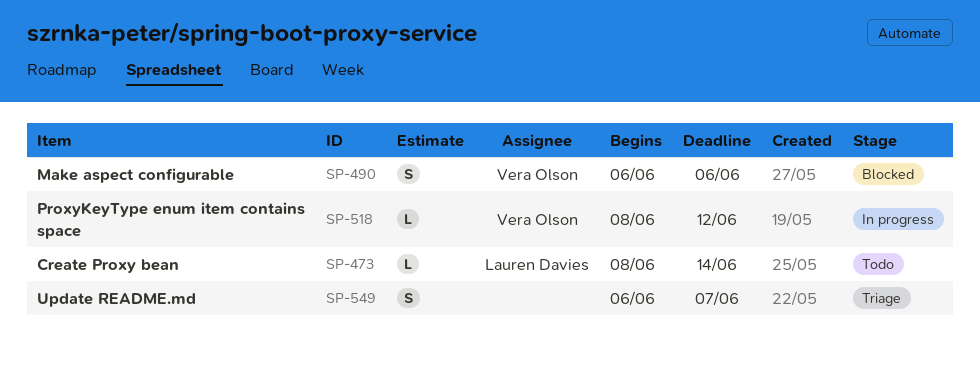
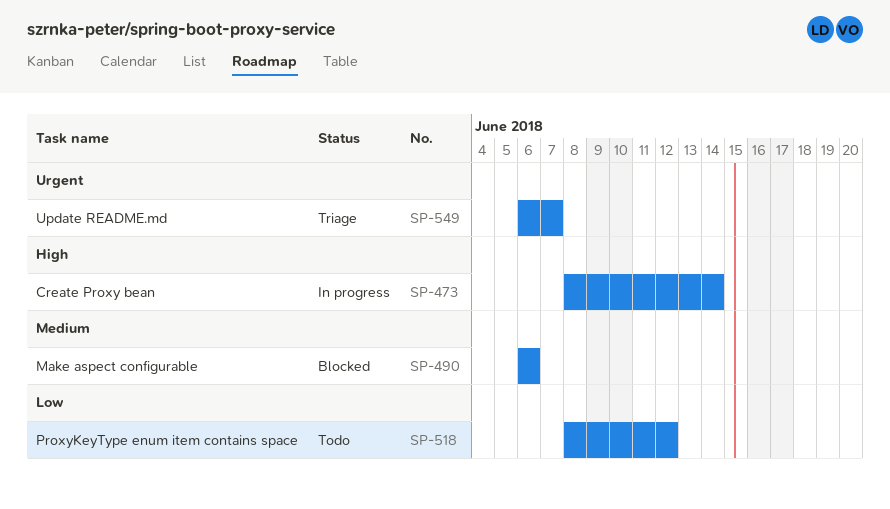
SP-473, status: Todo -> In progress
SP-518, status: In progress -> Todo

